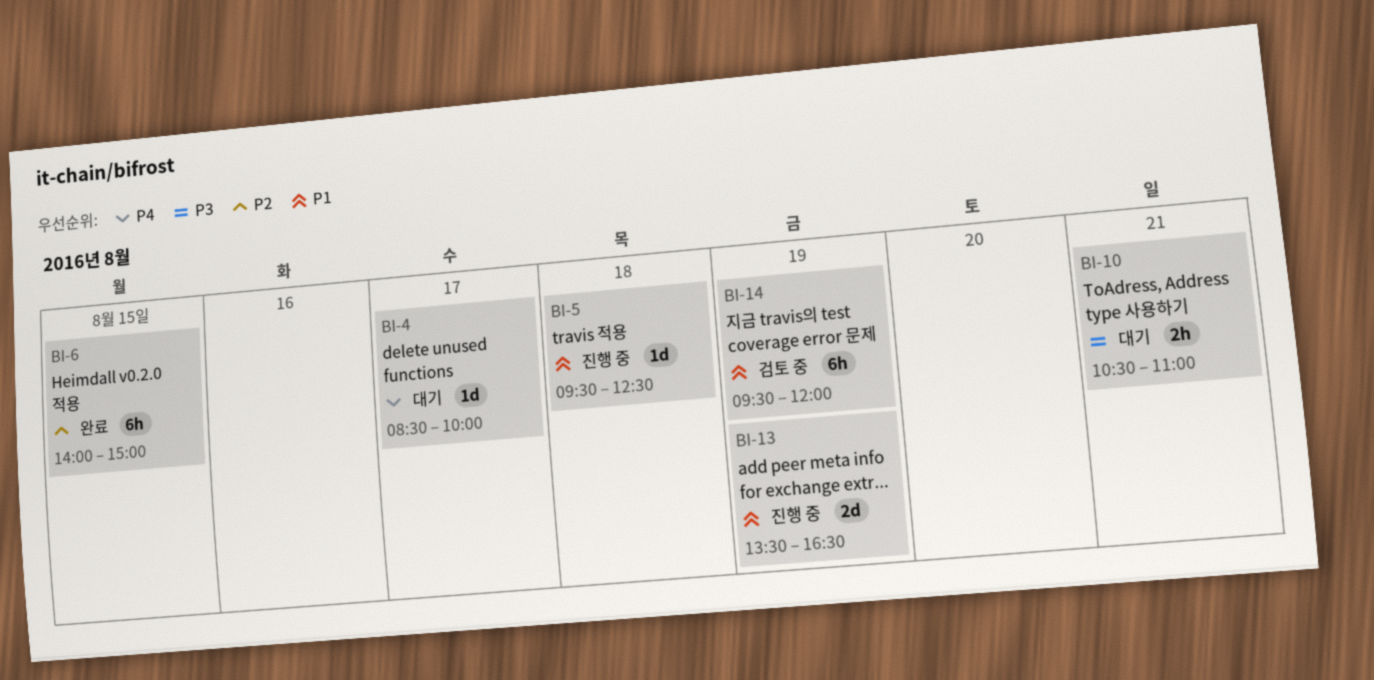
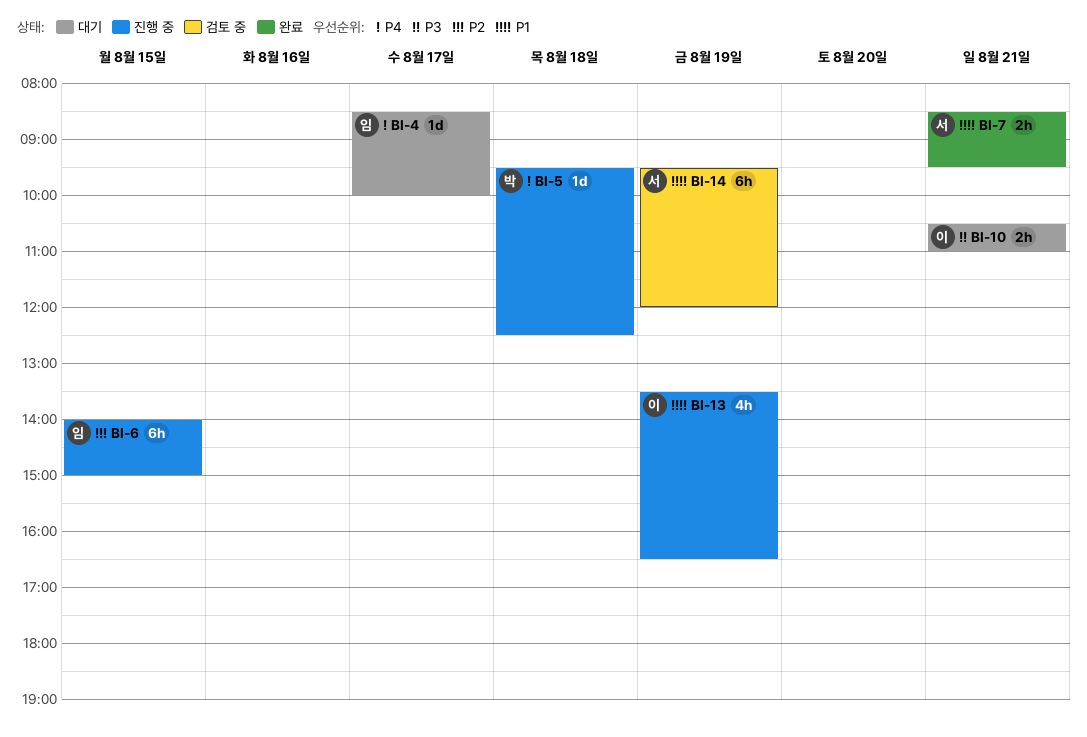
BI-5, priority: P1 -> P4
BI-6, status: 완료 -> 진행 중
BI-7: none -> present
BI-13, estimate: 2d -> 4h

